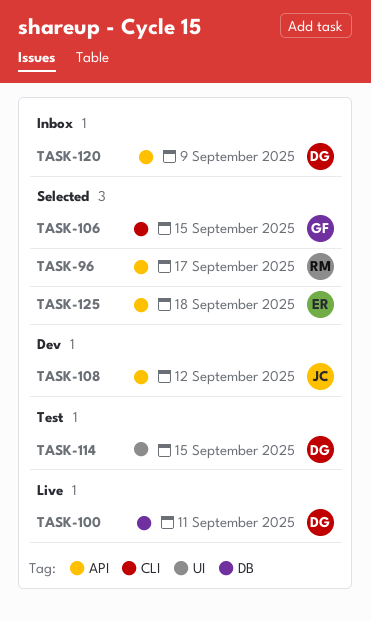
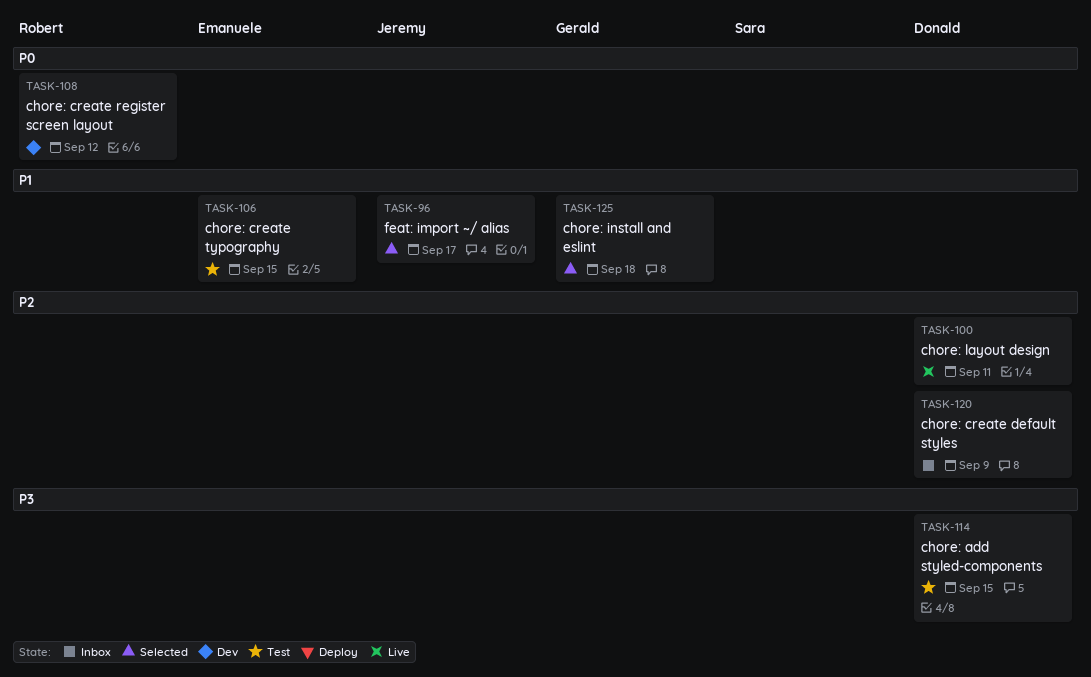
TASK-96, owner: Robert -> Jeremy
TASK-106, status: Selected -> Test
TASK-106, owner: Gerald -> Emanuele
TASK-108, owner: Jeremy -> Robert
TASK-125, owner: Emanuele -> Gerald

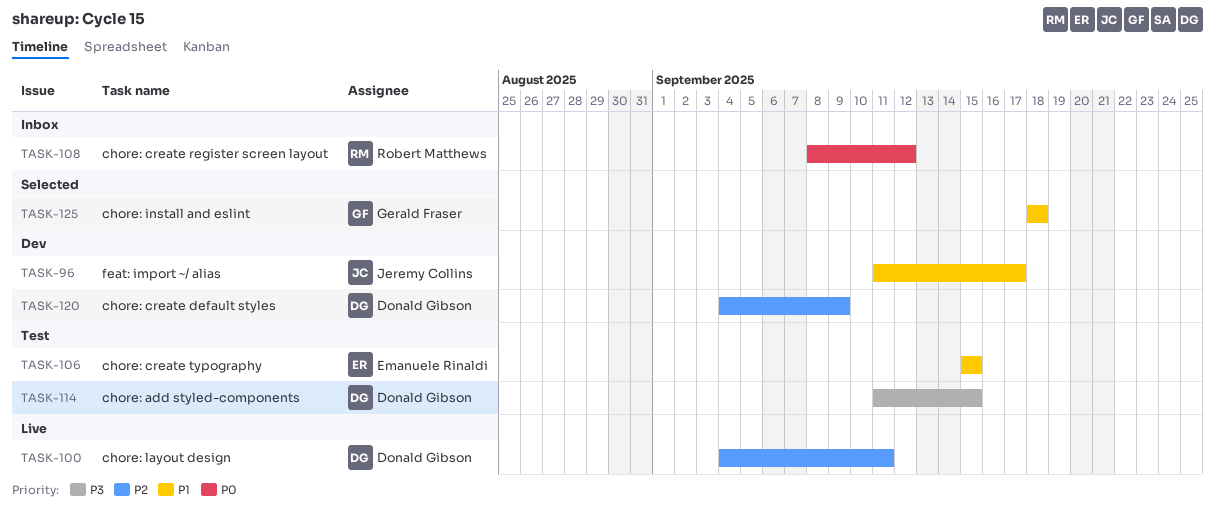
TASK-96, status: Selected -> Dev
TASK-108, status: Dev -> Inbox
TASK-120, status: Inbox -> Dev

